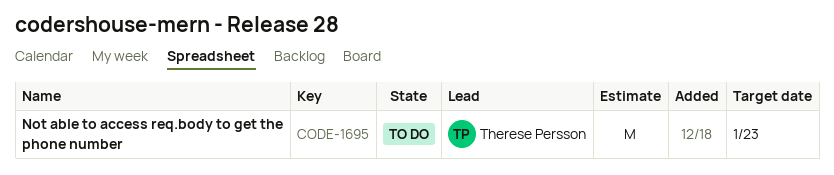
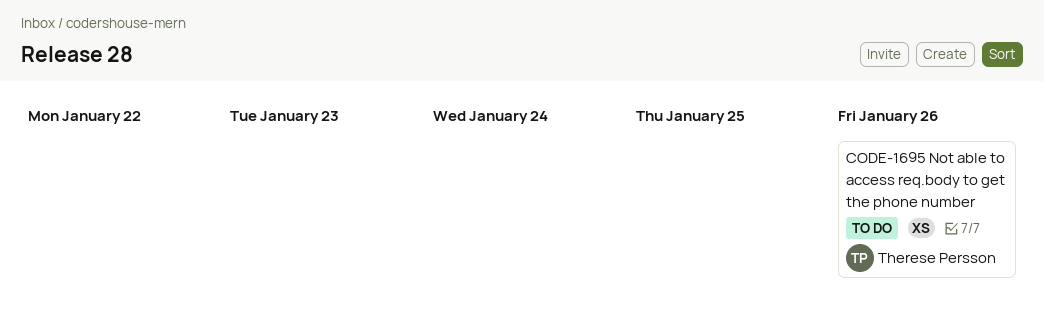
CODE-1695, estimate: M -> XS
CODE-1695, due: Jan 23 -> Jan 26

